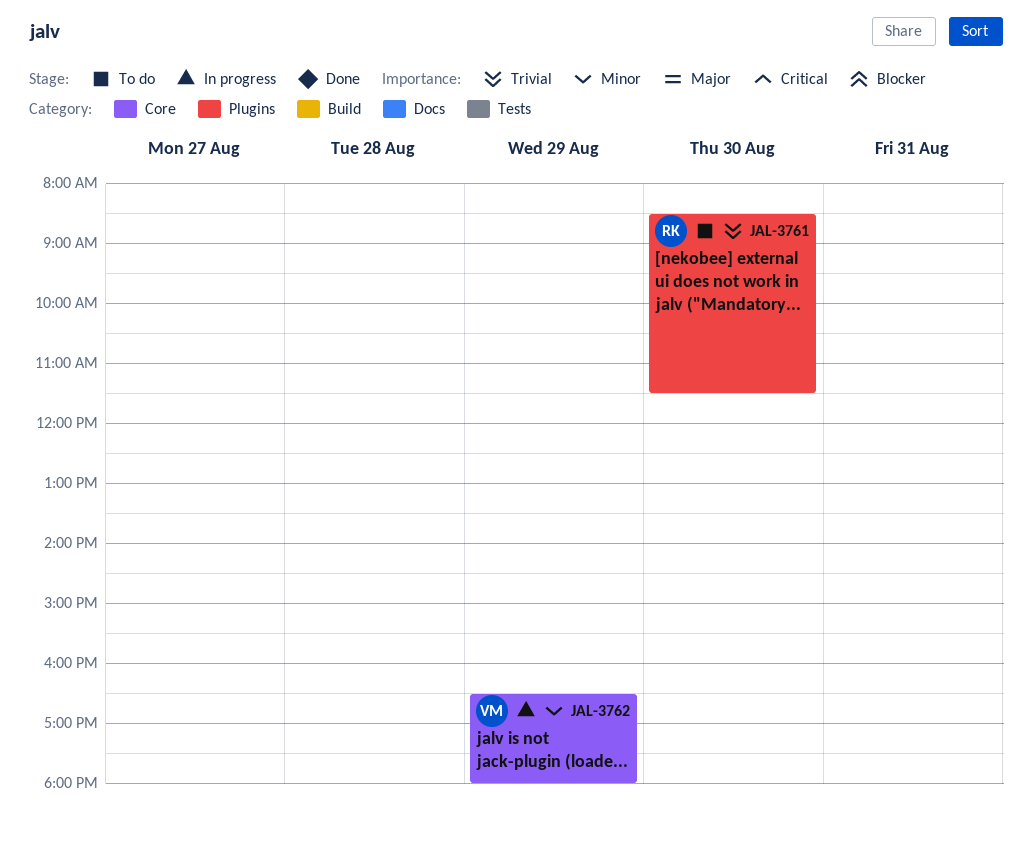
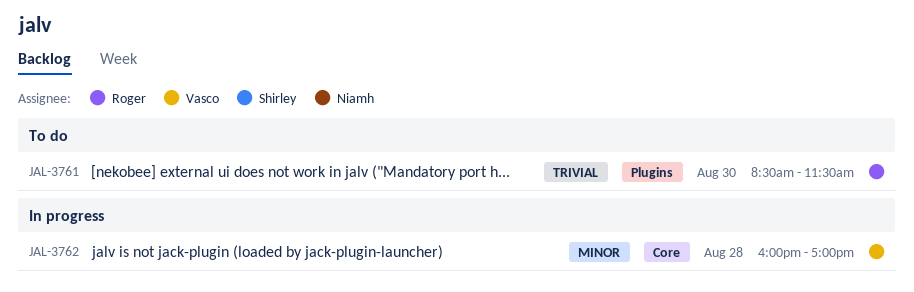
JAL-3762, day: Aug 29 -> Aug 28
JAL-3762, begins: 16:30 -> 16:00
JAL-3762, ends: 18:00 -> 17:00

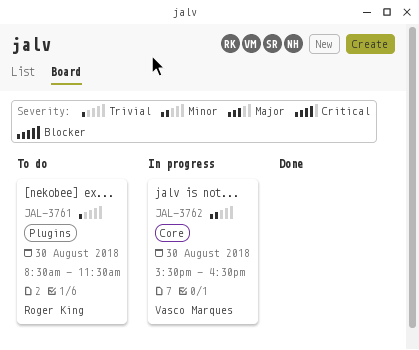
JAL-3762, day: Aug 28 -> Aug 30
JAL-3762, begins: 16:00 -> 15:30
JAL-3762, ends: 17:00 -> 16:30

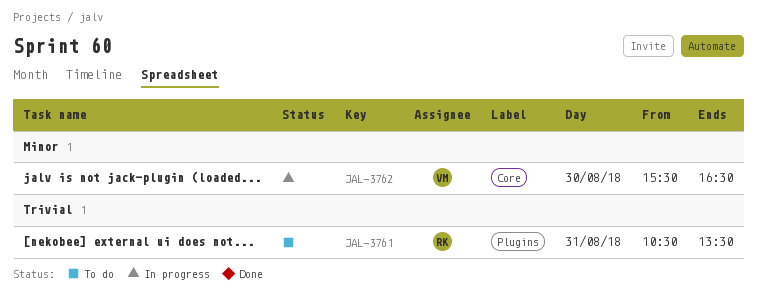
JAL-3761, day: Aug 30 -> Aug 31
JAL-3761, begins: 08:30 -> 10:30
JAL-3761, ends: 11:30 -> 13:30

